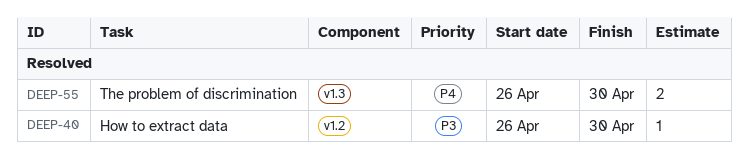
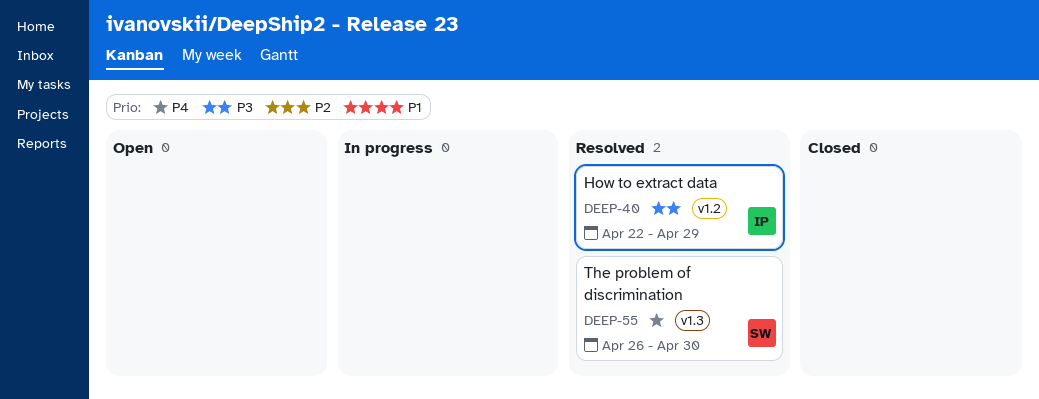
DEEP-40, start: Apr 26 -> Apr 22
DEEP-40, due: Apr 30 -> Apr 29

